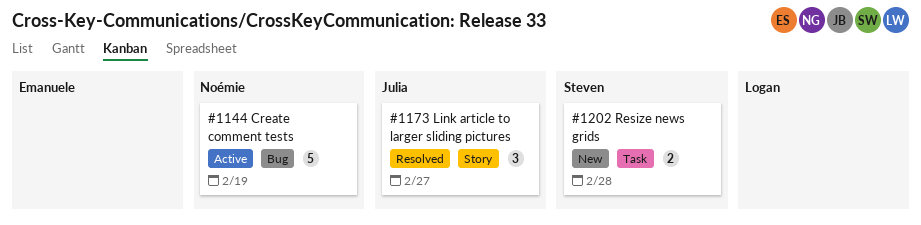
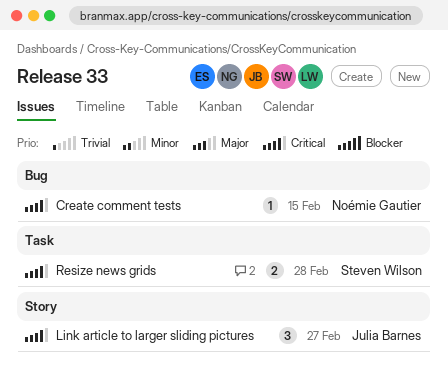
Create comment tests, estimate: 5 -> 1
Create comment tests, due: Feb 19 -> Feb 15

